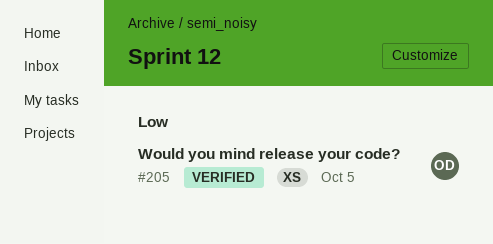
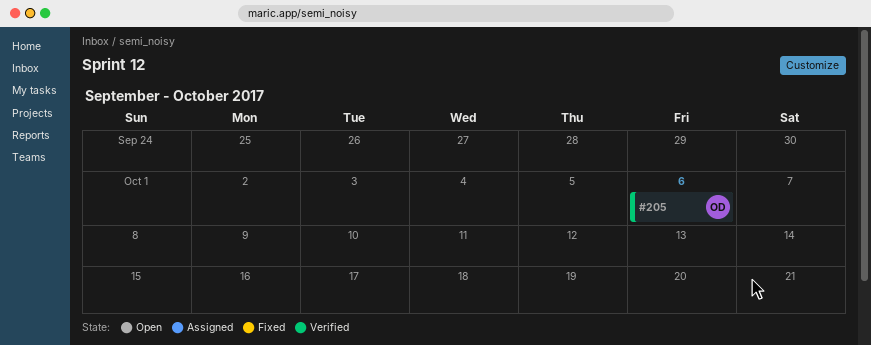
#205, due: Oct 5 -> Oct 6

